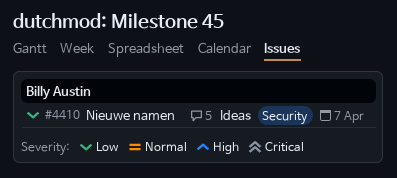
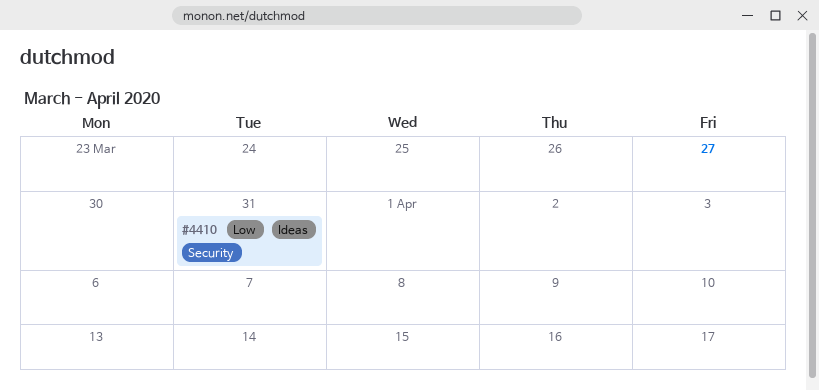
#4410, due: Apr 7 -> Mar 31

